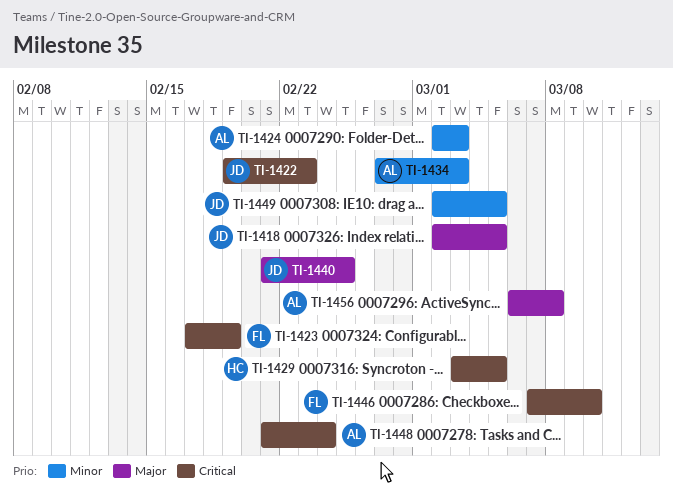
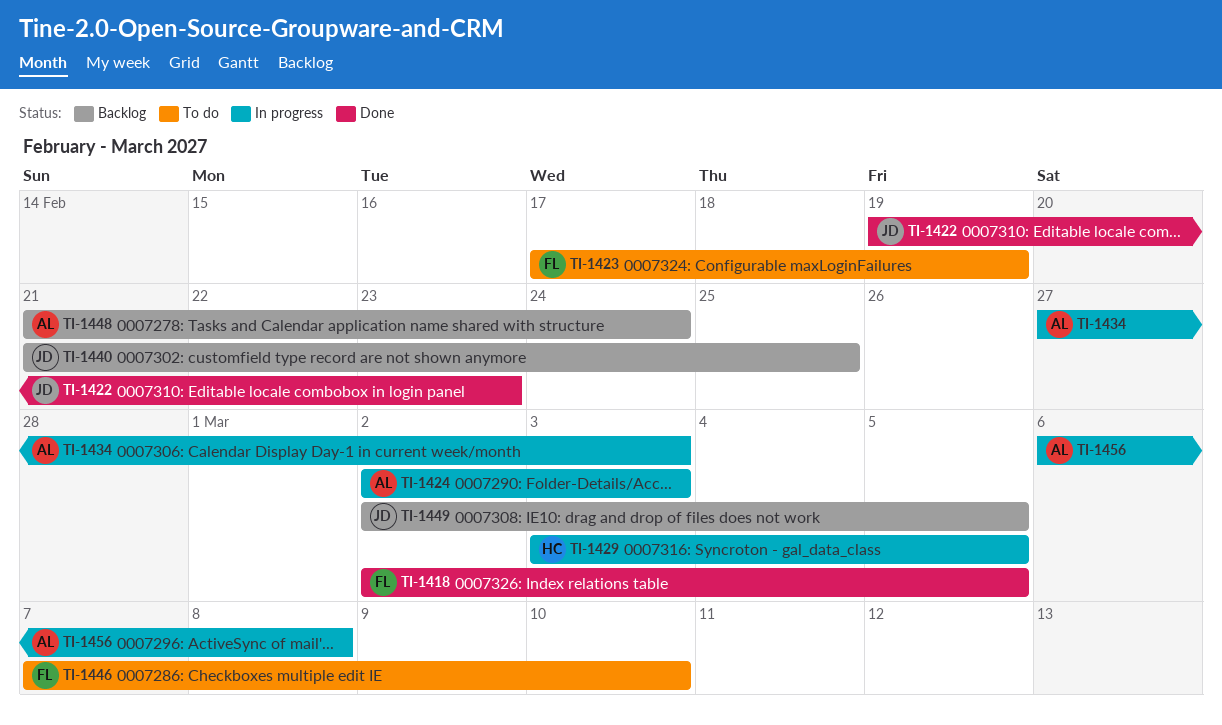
TI-1418, owner: JD -> FL

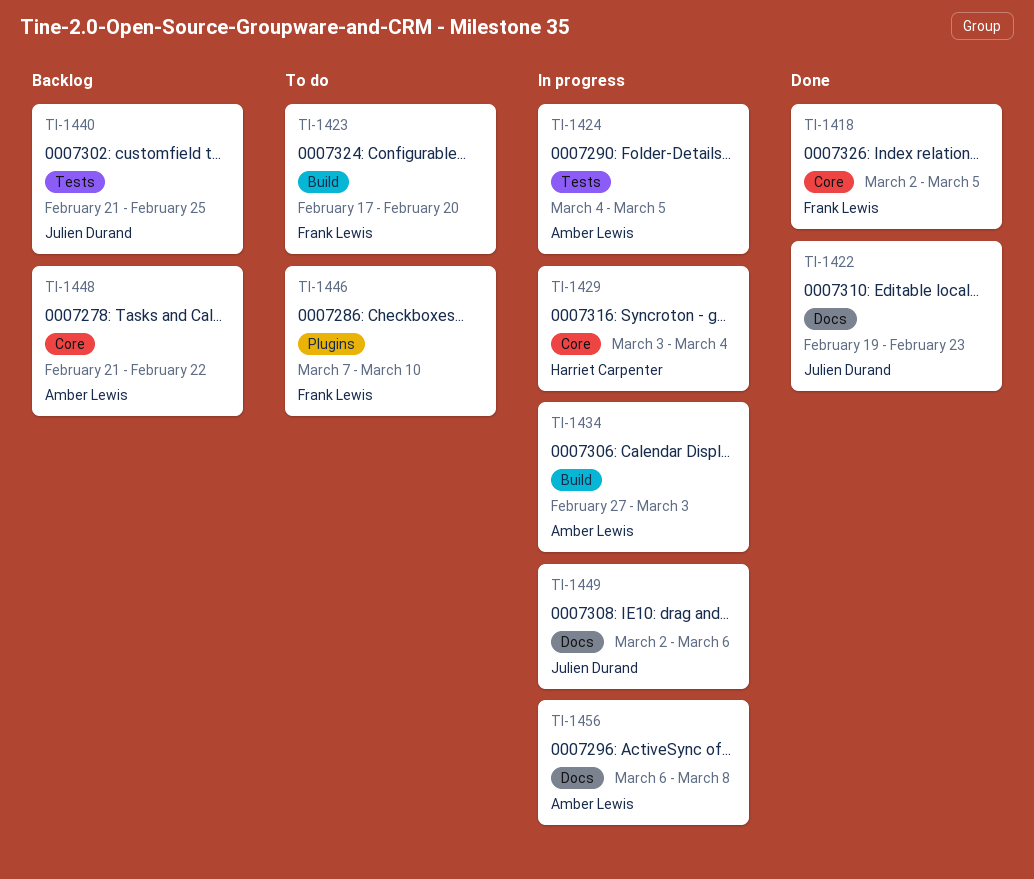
TI-1423, due: Feb 19 -> Feb 20
TI-1424, start: Mar 2 -> Mar 4
TI-1424, due: Mar 3 -> Mar 5
TI-1429, due: Mar 5 -> Mar 4
TI-1448, due: Feb 24 -> Feb 22
TI-1449, status: Backlog -> In progress
TI-1449, due: Mar 5 -> Mar 6

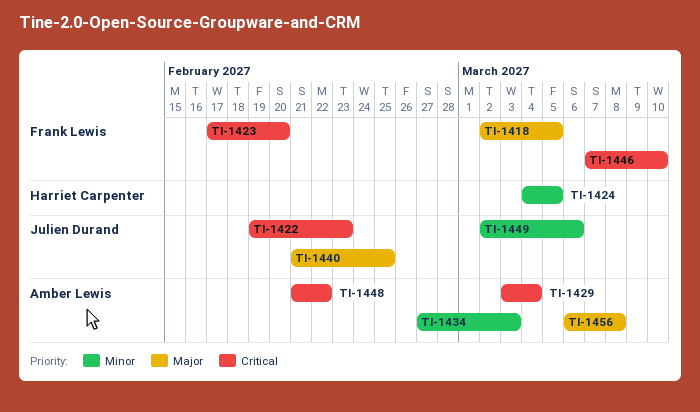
TI-1424, owner: Amber Lewis -> Harriet Carpenter
TI-1429, owner: Harriet Carpenter -> Amber Lewis

